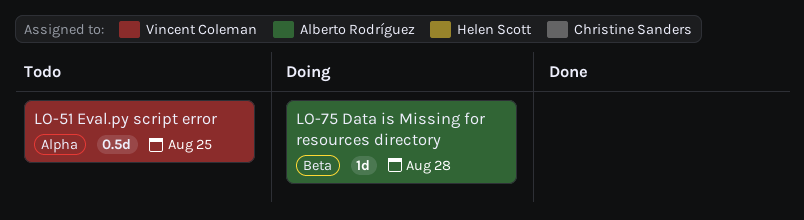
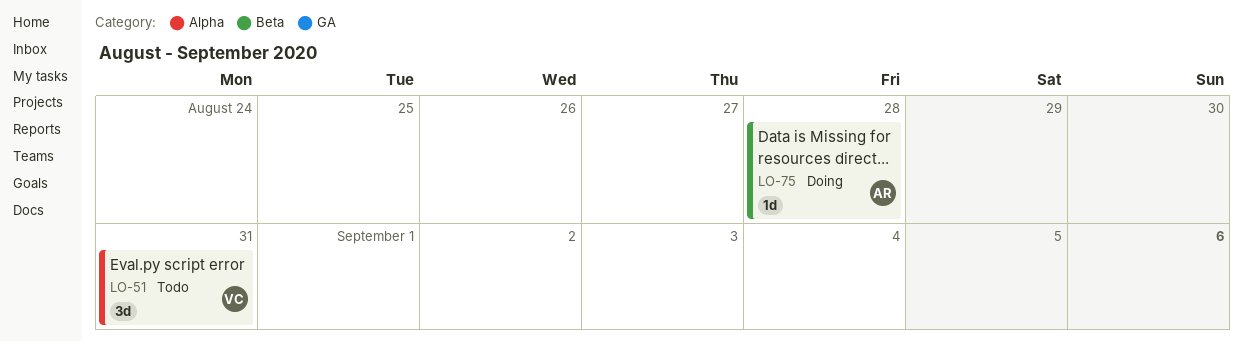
LO-51, estimate: 0.5d -> 3d
LO-51, due: Aug 25 -> Aug 31

